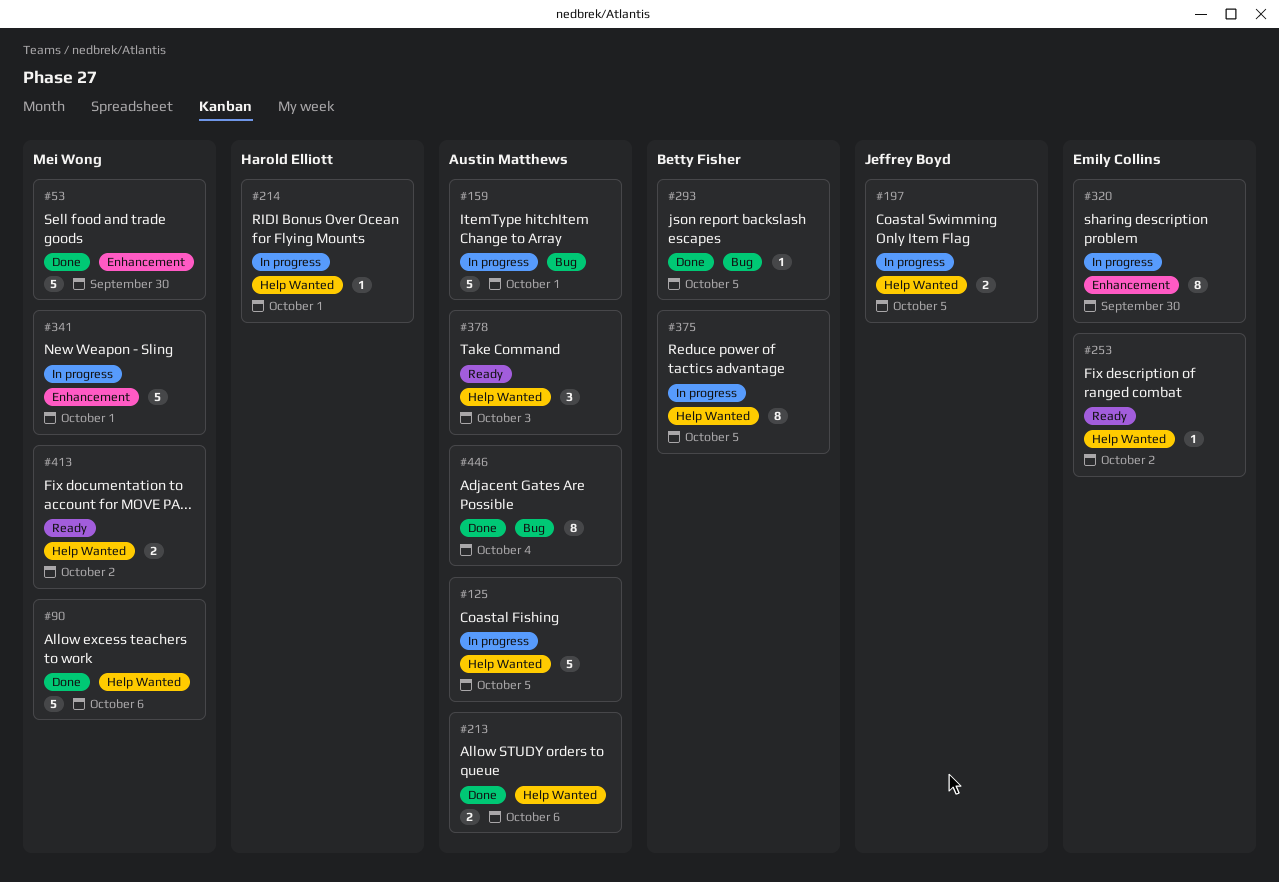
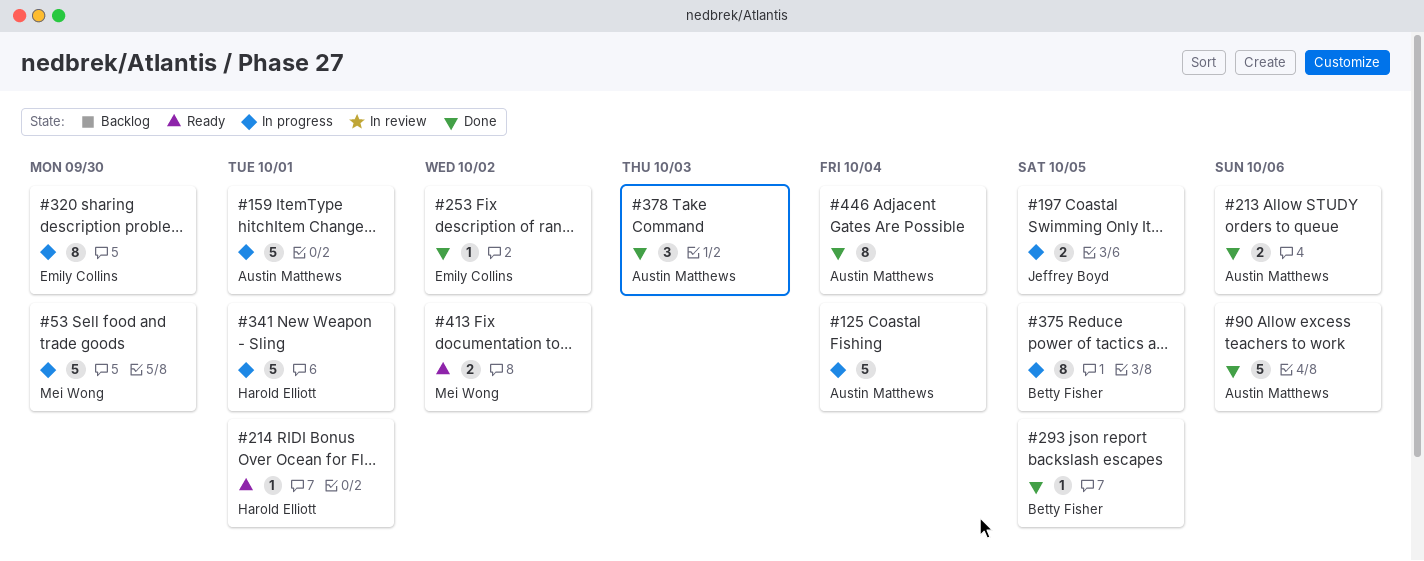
#53, status: Done -> In progress
#90, owner: Mei Wong -> Austin Matthews
#125, due: Oct 5 -> Oct 4
#214, status: In progress -> Ready
#253, status: Ready -> Done
#341, owner: Mei Wong -> Harold Elliott
#378, status: Ready -> Done

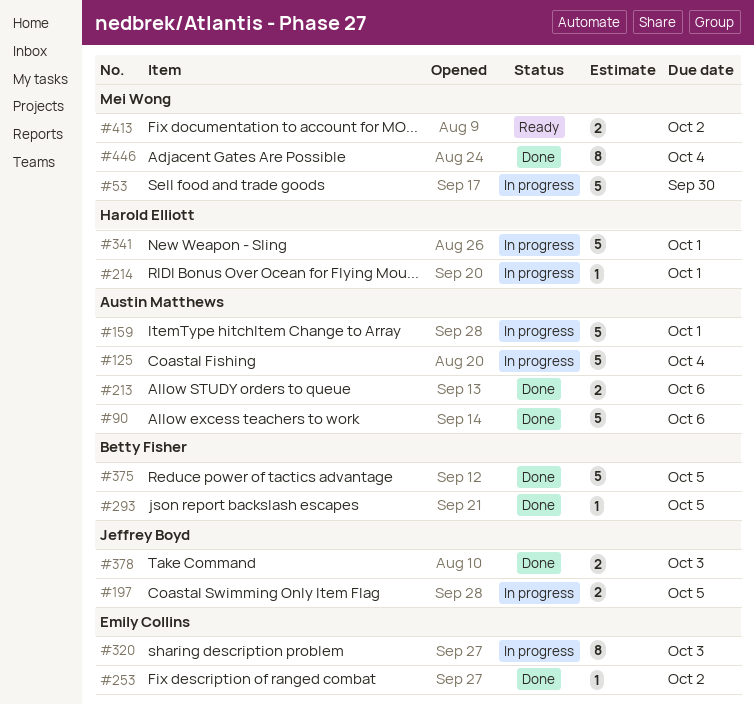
#214, status: Ready -> In progress
#320, due: Sep 30 -> Oct 3
#375, status: In progress -> Done
#375, estimate: 8 -> 5
#378, owner: Austin Matthews -> Jeffrey Boyd
#378, estimate: 3 -> 2
#446, owner: Austin Matthews -> Mei Wong

